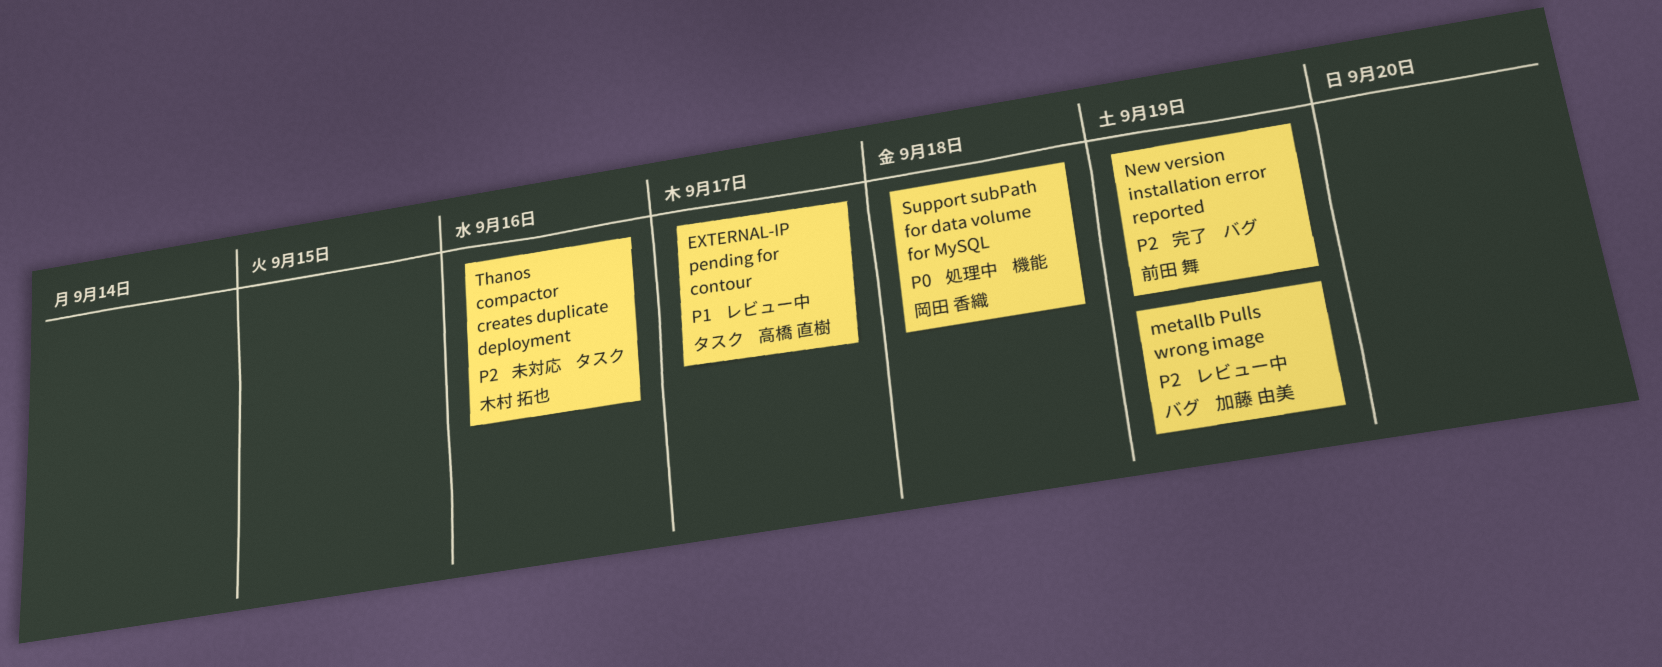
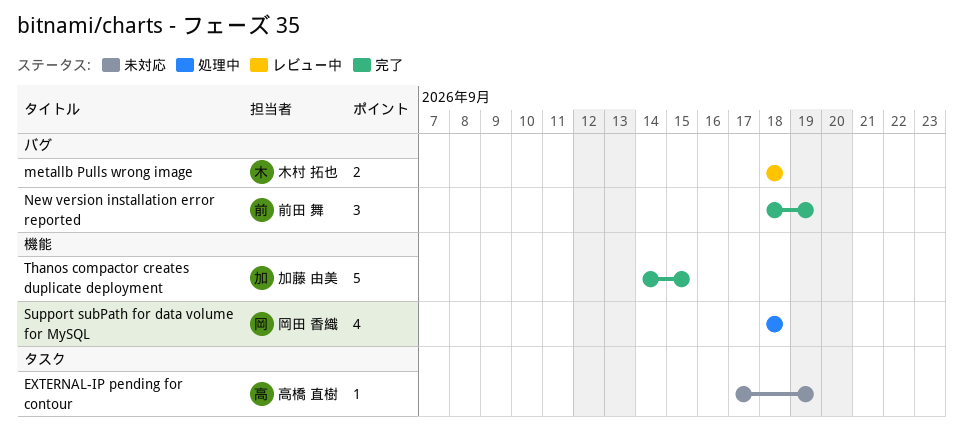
EXTERNAL-IP pending for contour, status: レビュー中 -> 未対応
EXTERNAL-IP pending for contour, due: Sep 17 -> Sep 19
metallb Pulls wrong image, owner: 加藤 由美 -> 木村 拓也
metallb Pulls wrong image, due: Sep 19 -> Sep 18
Thanos compactor creates duplicate deployment, status: 未対応 -> 完了
Thanos compactor creates duplicate deployment, owner: 木村 拓也 -> 加藤 由美
Thanos compactor creates duplicate deployment, label: タスク -> 機能
Thanos compactor creates duplicate deployment, due: Sep 16 -> Sep 15

